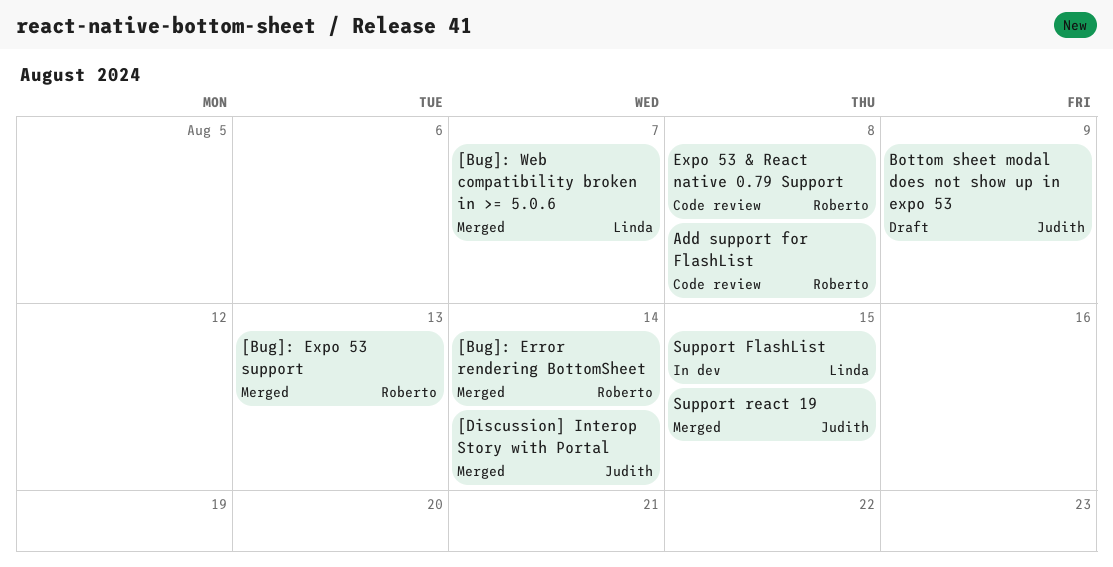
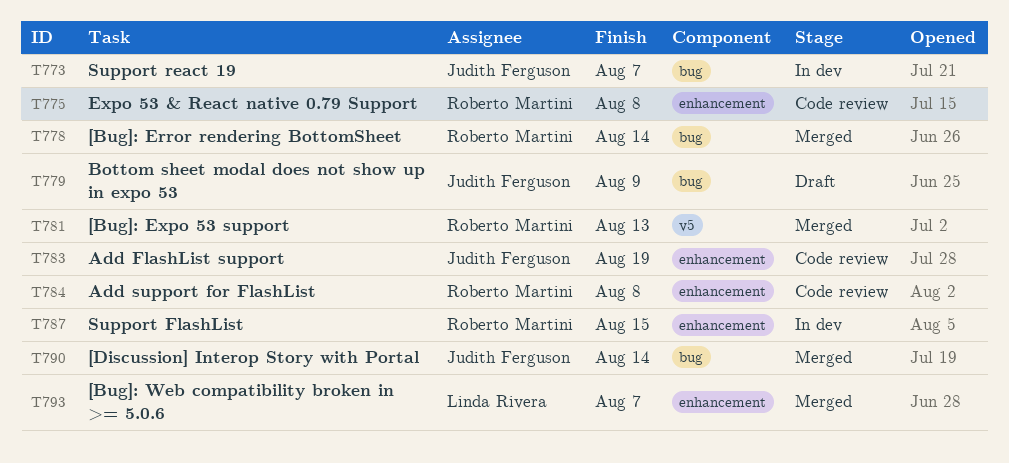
Add FlashList support: none -> present
Support FlashList, owner: Linda Rivera -> Roberto Martini
Support react 19, status: Merged -> In dev
Support react 19, due: Aug 15 -> Aug 7

